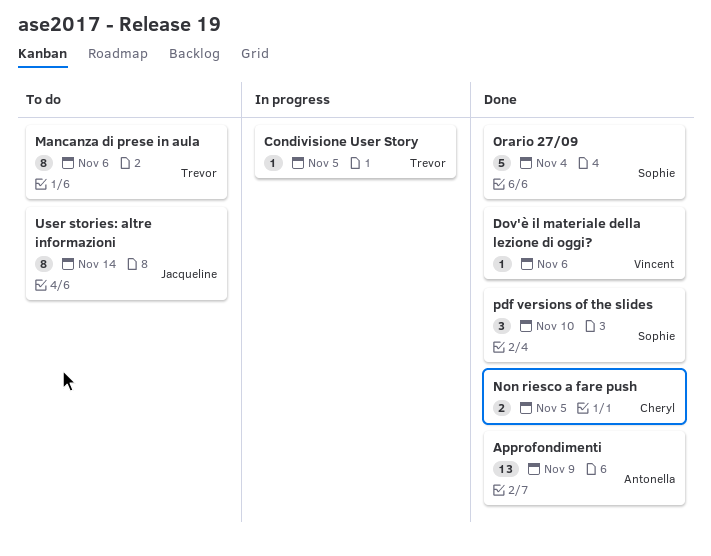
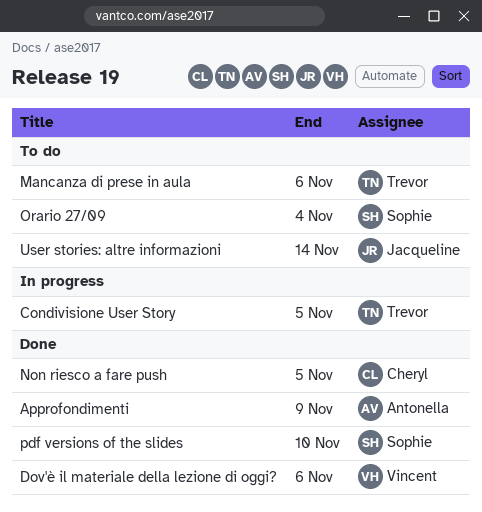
Orario 27/09, status: Done -> To do

